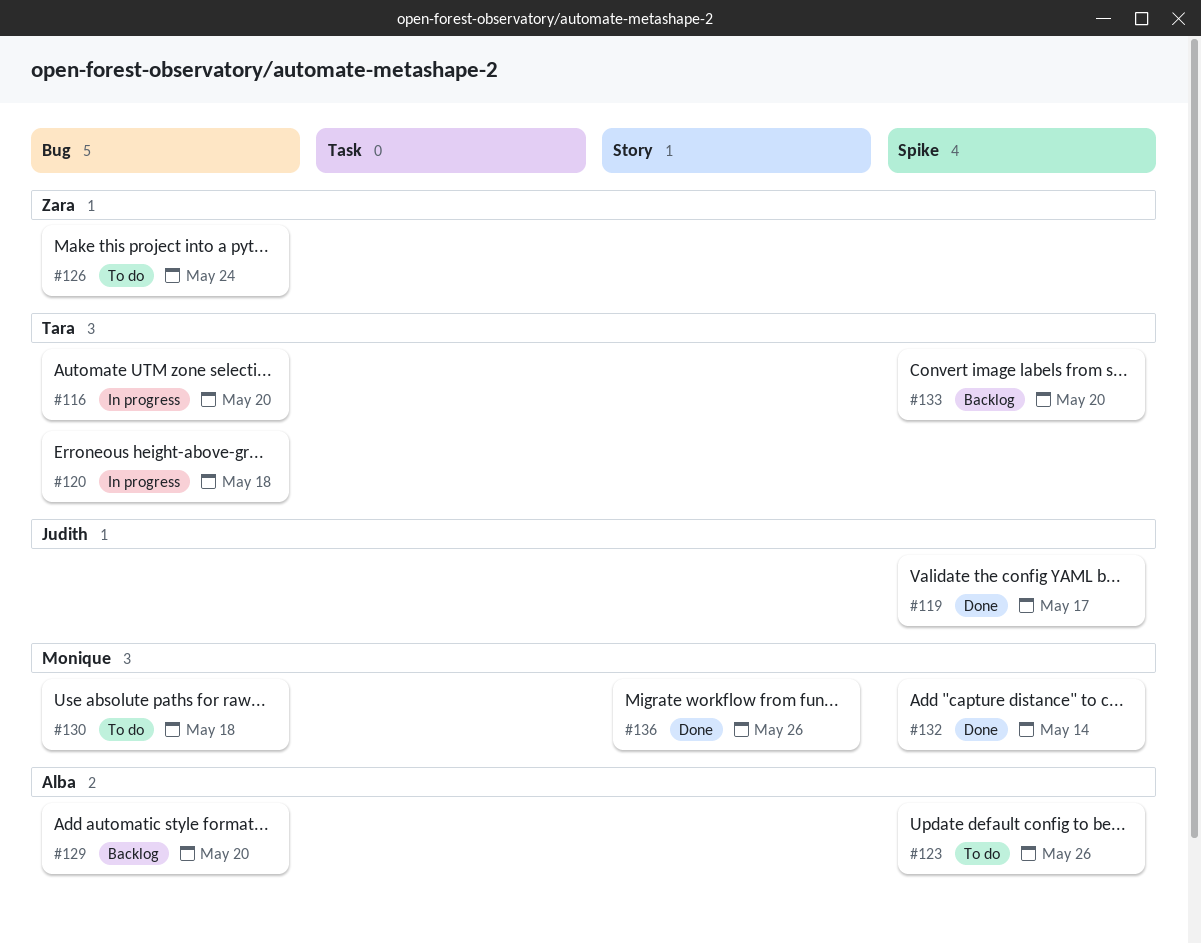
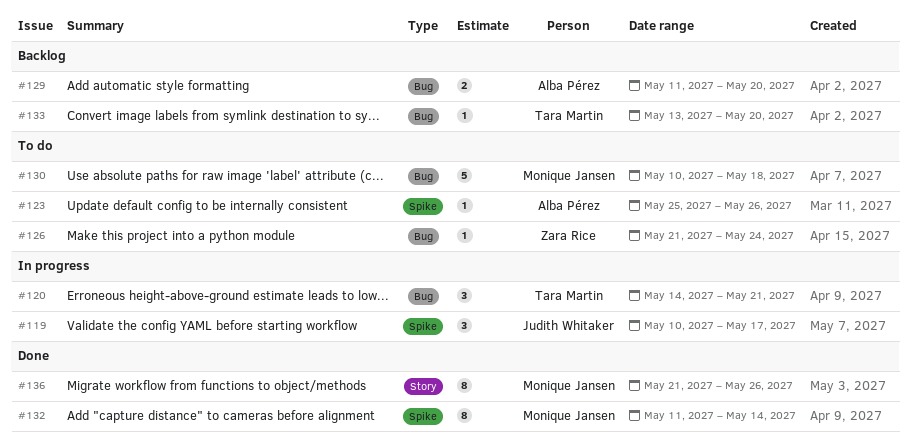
#116: present -> none
#119, status: Done -> In progress
#120, due: May 18 -> May 21
#133, label: Spike -> Bug

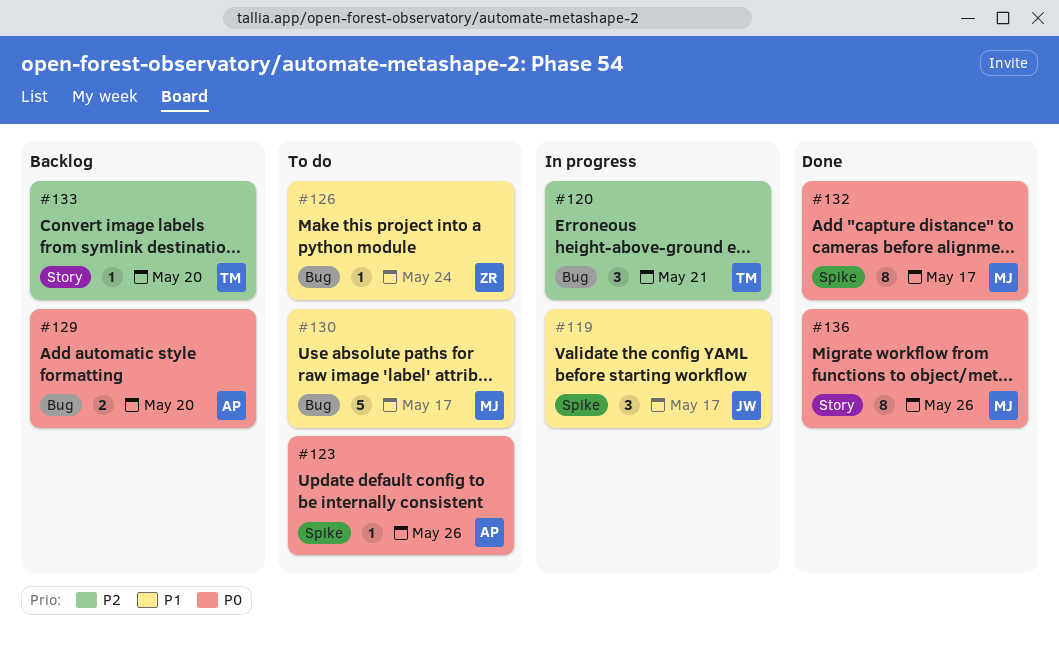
#130, due: May 18 -> May 17
#132, due: May 14 -> May 17
#133, label: Bug -> Story

